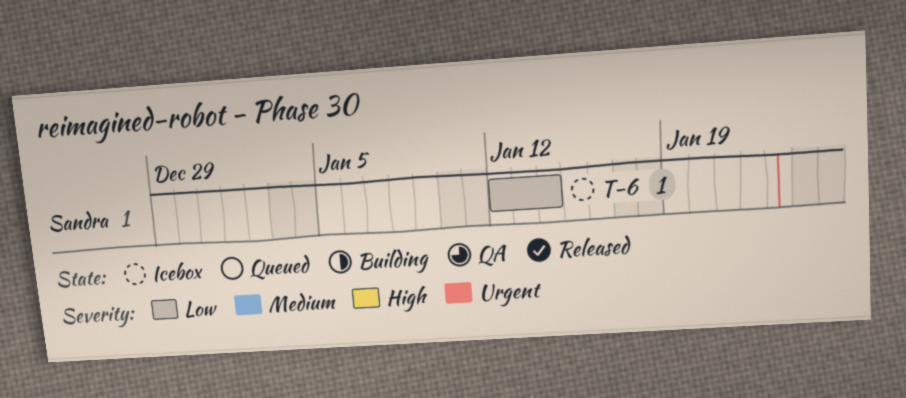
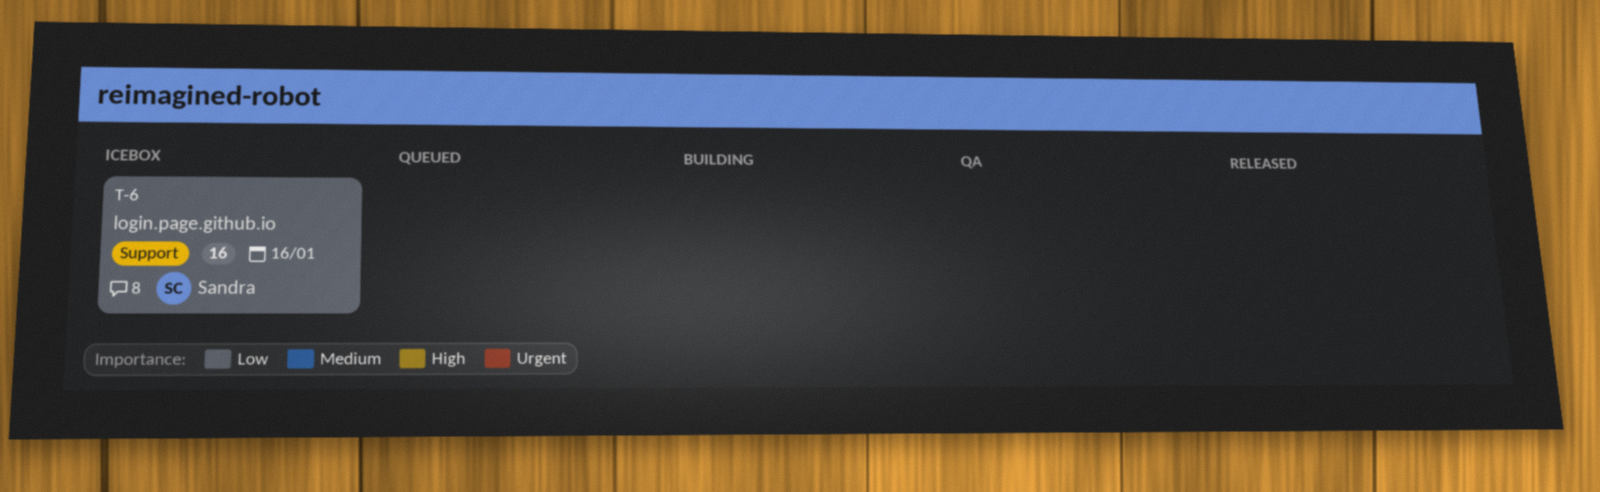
T-6, estimate: 1 -> 16
T-6, due: Jan 14 -> Jan 16

